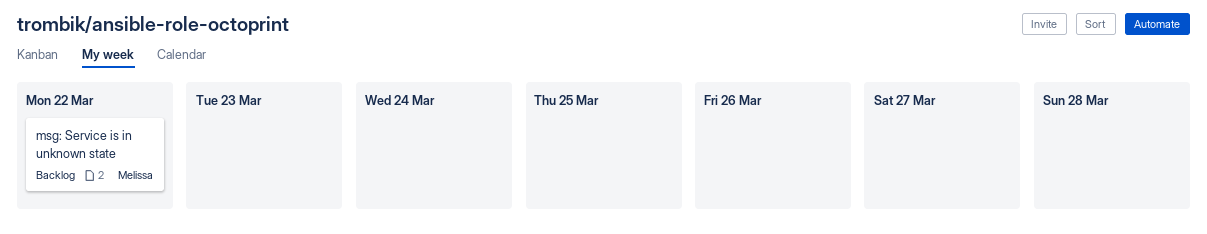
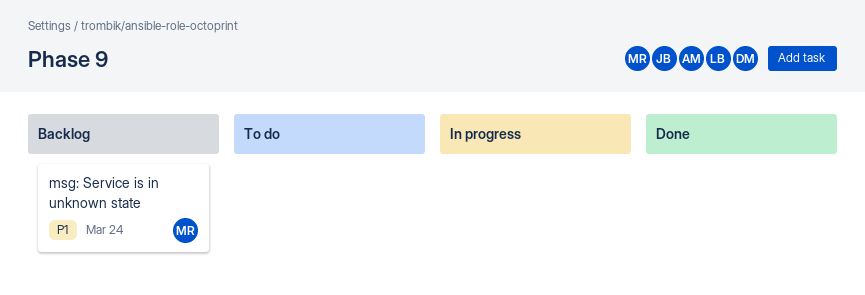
msg: Service is in unknown state, due: Mar 22 -> Mar 24

